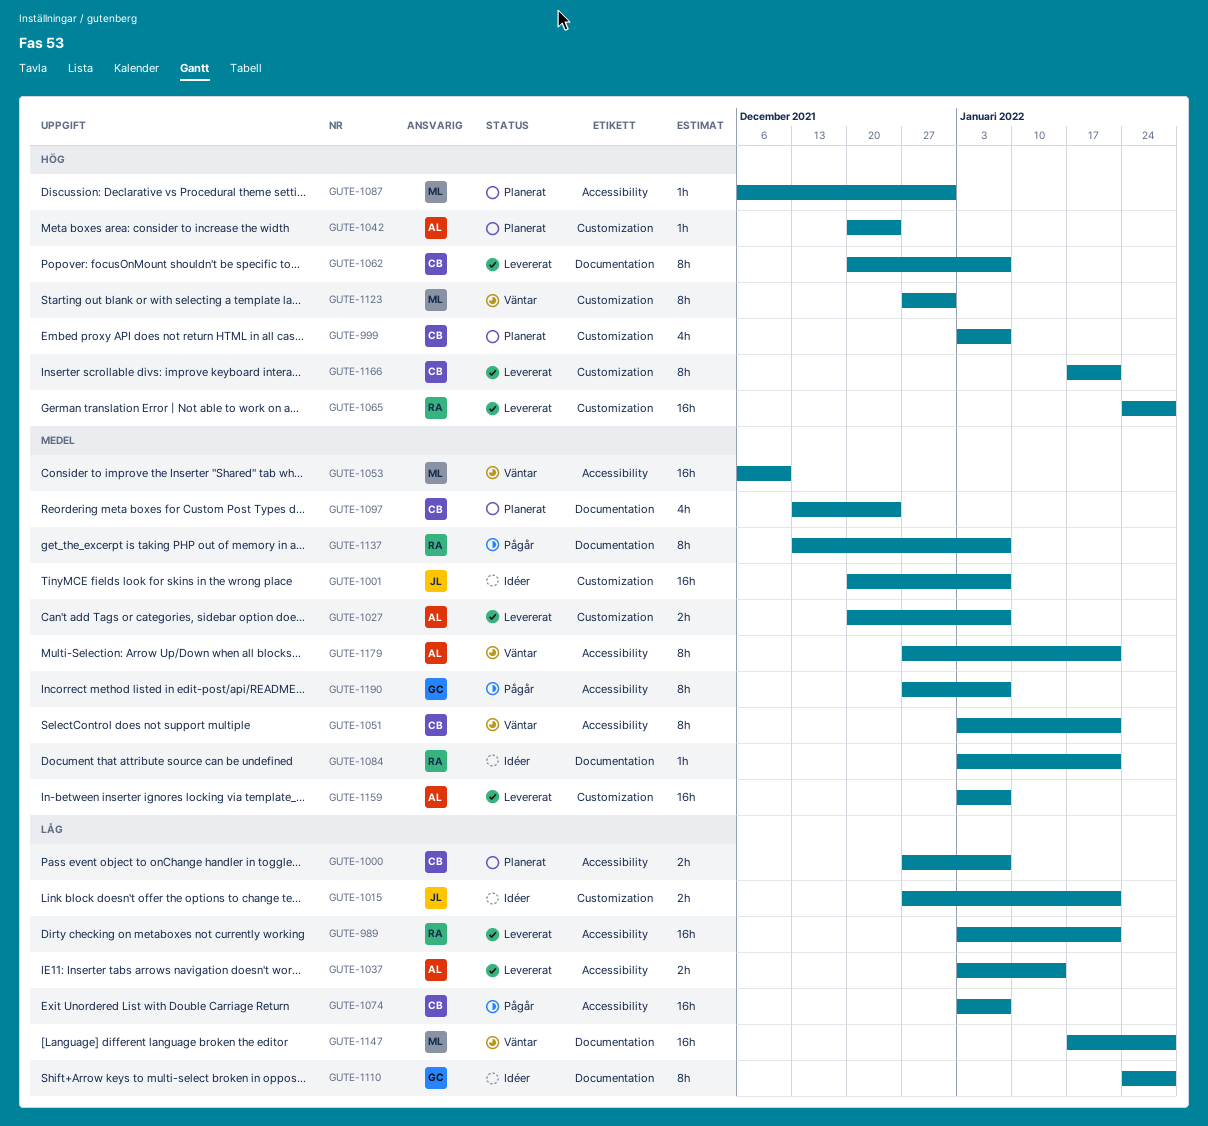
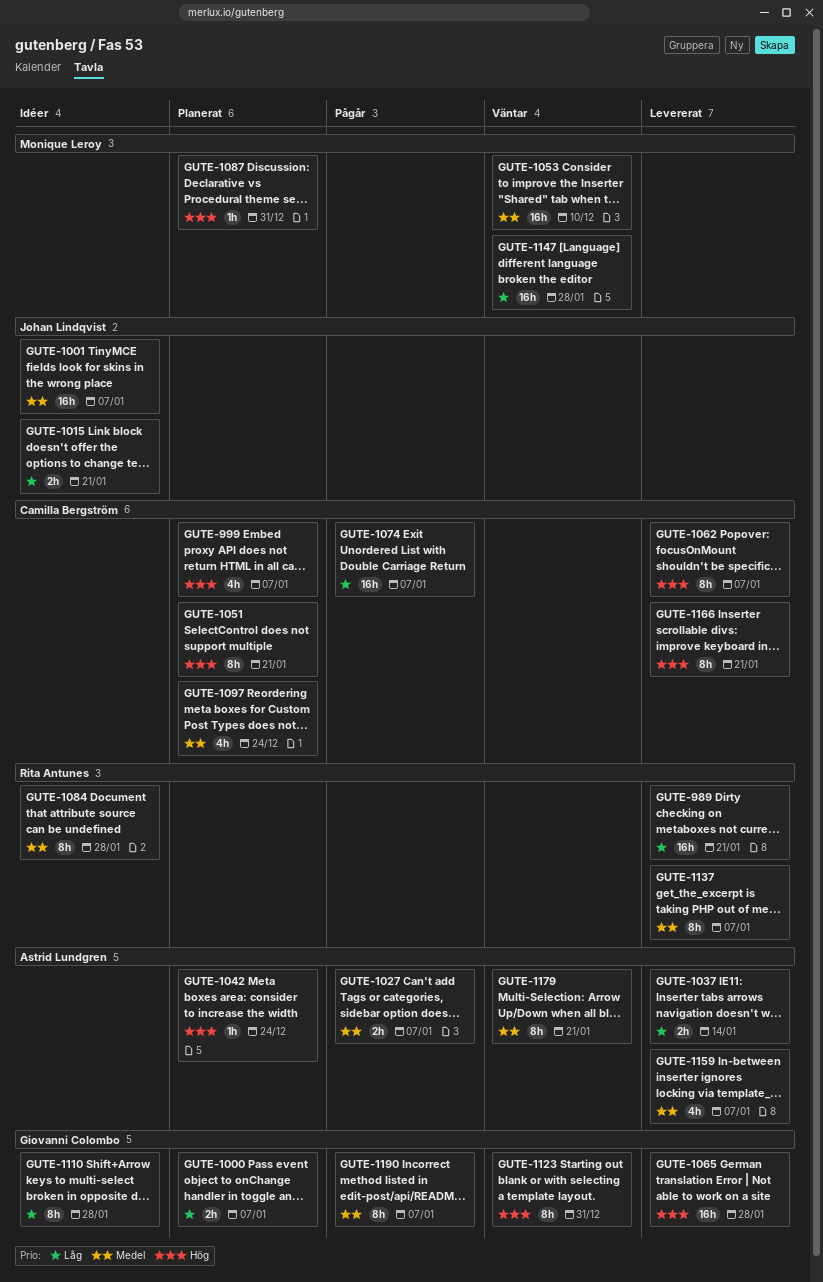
GUTE-1000, owner: Camilla Bergström -> Giovanni Colombo
GUTE-1027, status: Levererat -> Pågår
GUTE-1051, status: Väntar -> Planerat
GUTE-1051, priority: Medel -> Hög
GUTE-1065, owner: Rita Antunes -> Giovanni Colombo
GUTE-1084, estimate: 1h -> 8h
GUTE-1084, due: Jan 21 -> Jan 28
GUTE-1123, owner: Monique Leroy -> Giovanni Colombo
GUTE-1137, status: Pågår -> Levererat
GUTE-1159, estimate: 16h -> 4h

